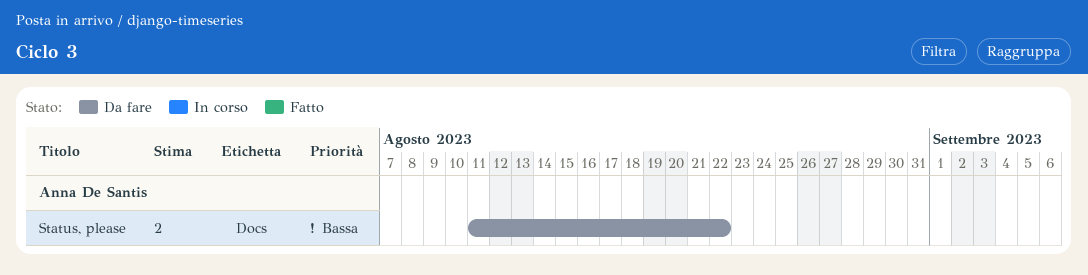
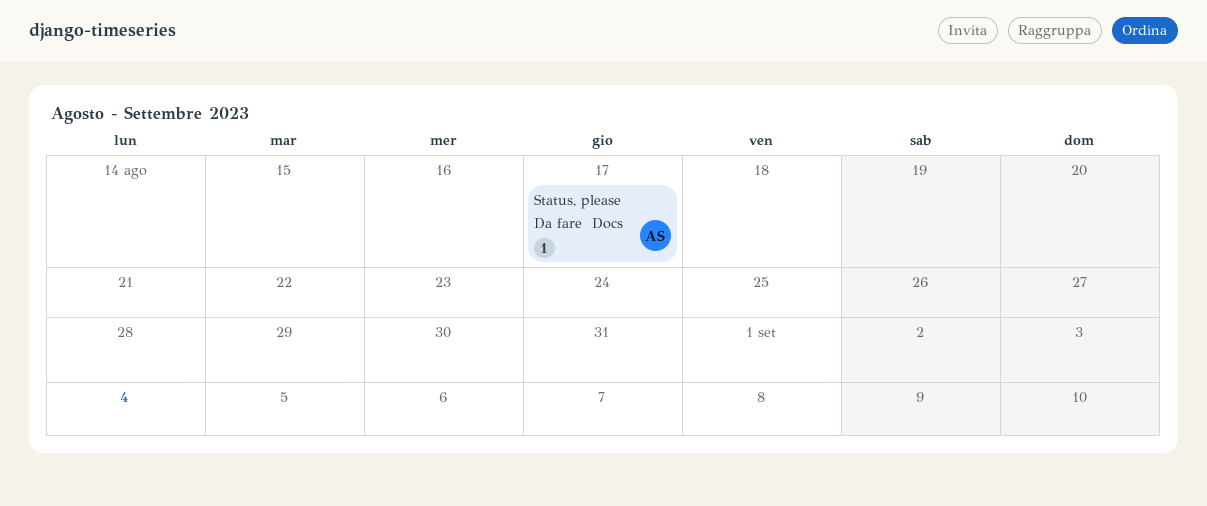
Status, please, estimate: 2 -> 1
Status, please, due: Aug 22 -> Aug 17

